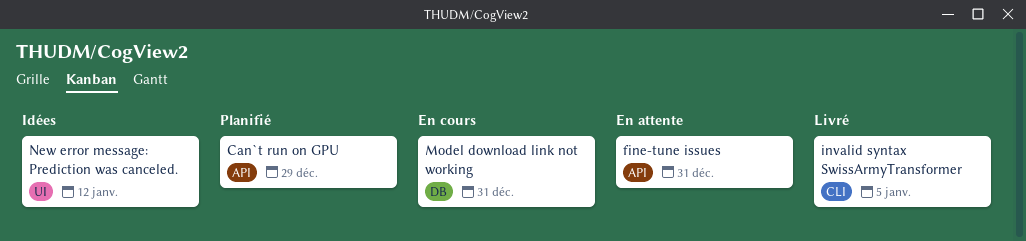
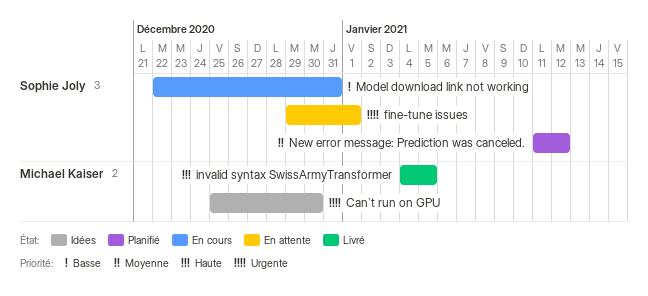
Can`t run on GPU, status: Planifié -> Idées
Can`t run on GPU, due: Dec 29 -> Dec 30
fine-tune issues, due: Dec 31 -> Jan 1
New error message: Prediction was canceled., status: Idées -> Planifié

